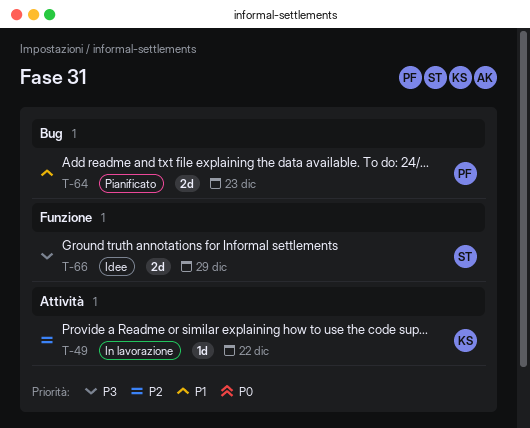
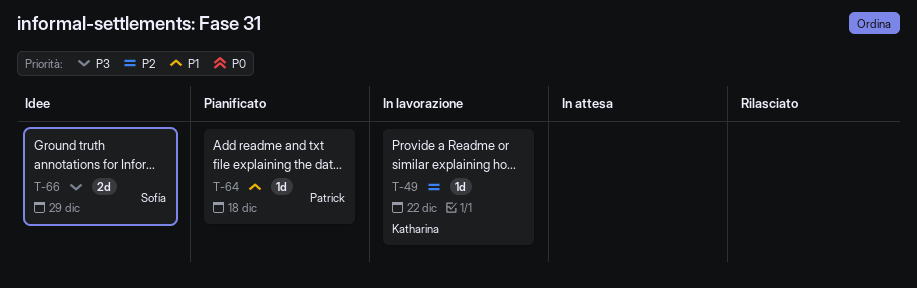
T-64, estimate: 2d -> 1d
T-64, due: Dec 23 -> Dec 18

